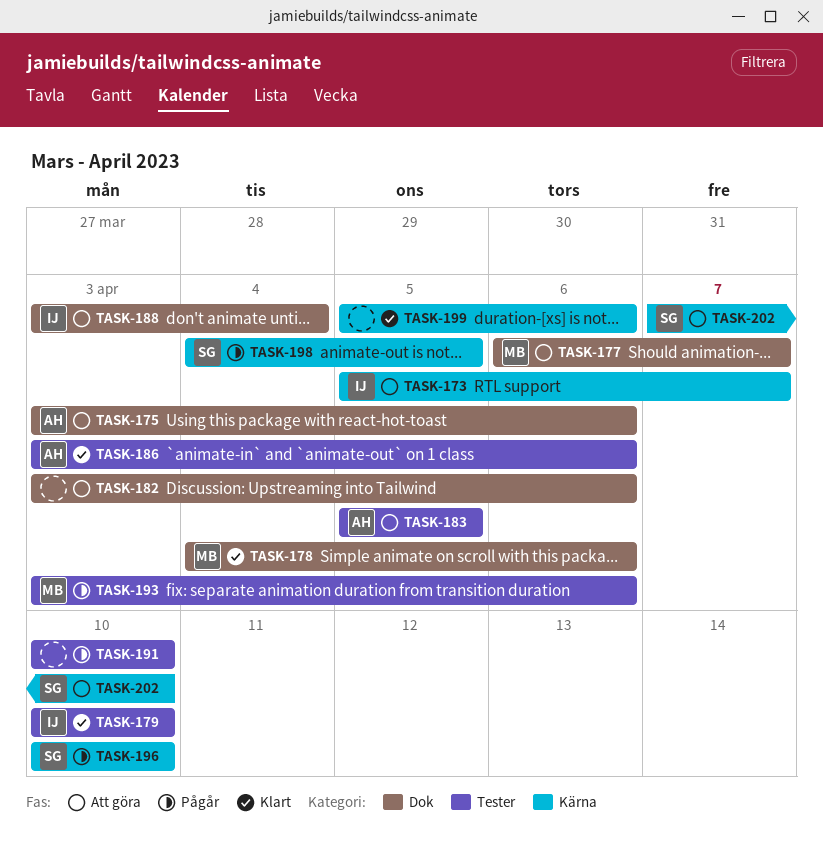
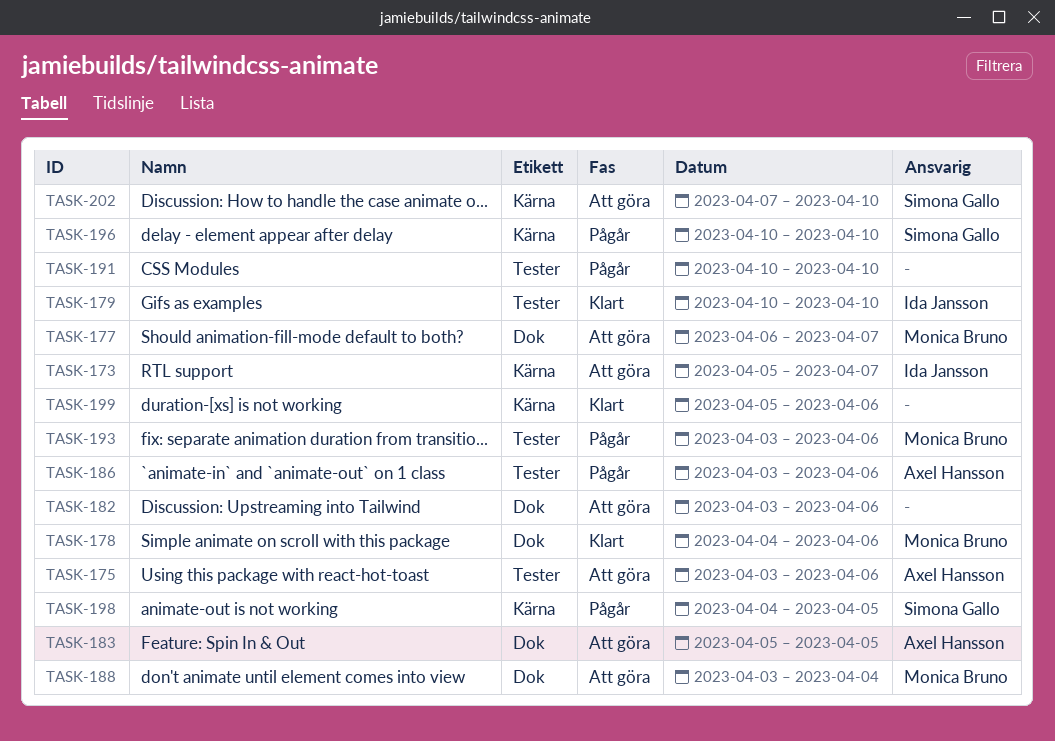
TASK-175, label: Dok -> Tester
TASK-183, label: Tester -> Dok
TASK-186, status: Klart -> Pågår
TASK-188, owner: Ida Jansson -> Monica Bruno

